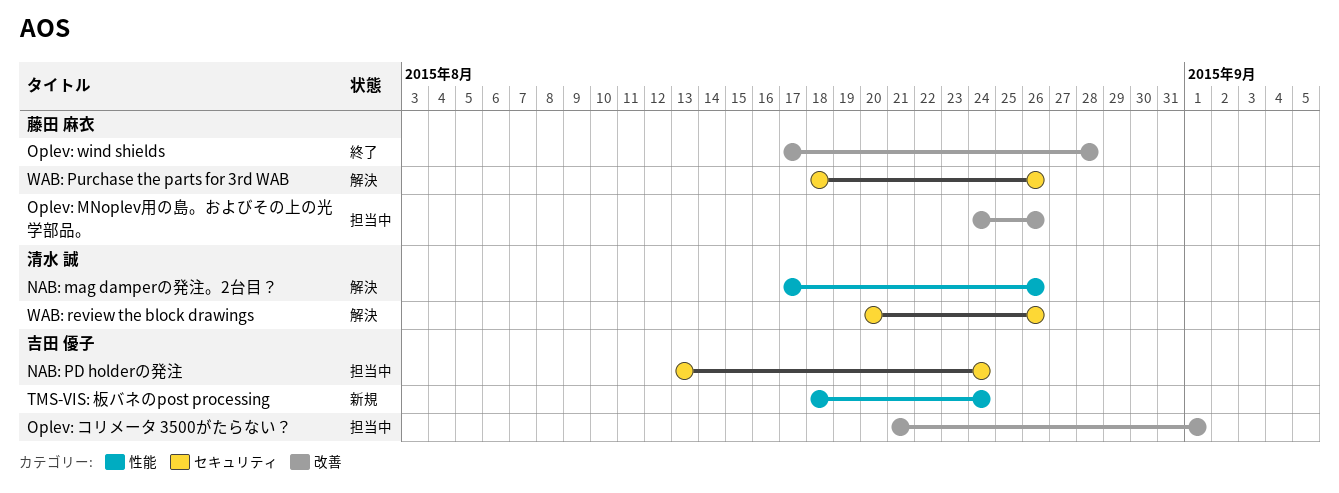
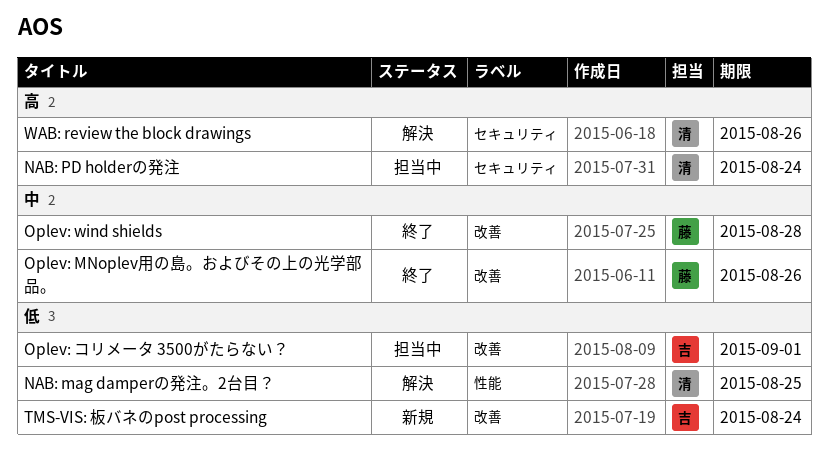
NAB: mag damperの発注。2台目？, due: Aug 26 -> Aug 25
NAB: PD holderの発注, owner: 吉田 優子 -> 清水 誠
Oplev: MNoplev用の島。およびその上の光学部品。, status: 担当中 -> 終了
TMS-VIS: 板バネのpost processing, label: 性能 -> 改善
WAB: Purchase the parts for 3rd WAB: present -> none

